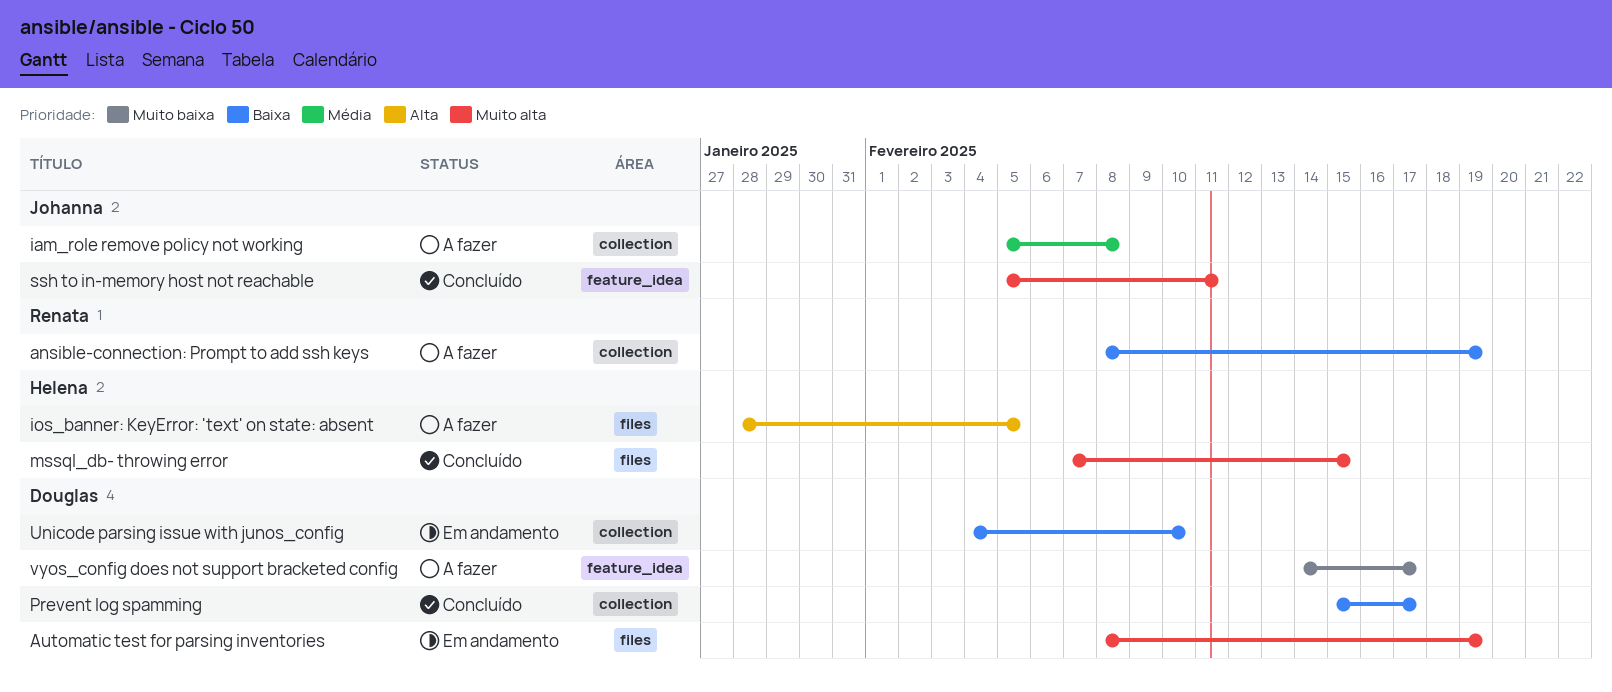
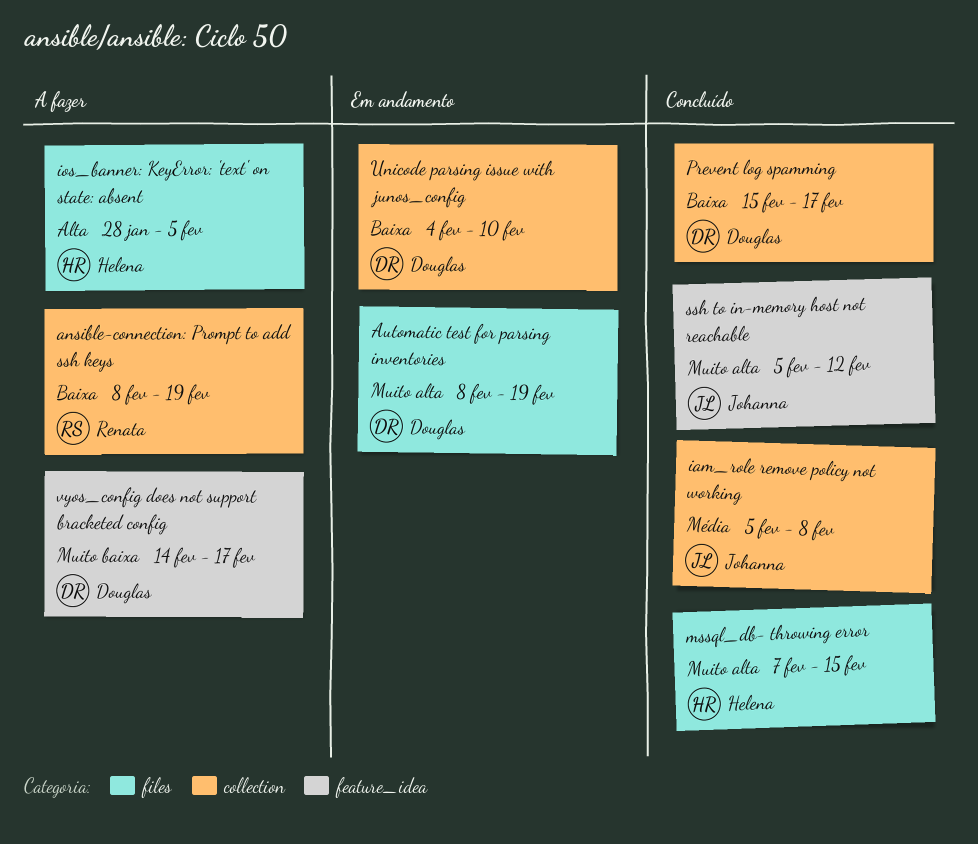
iam_role remove policy not working, status: A fazer -> Concluído
ssh to in-memory host not reachable, due: Feb 11 -> Feb 12

